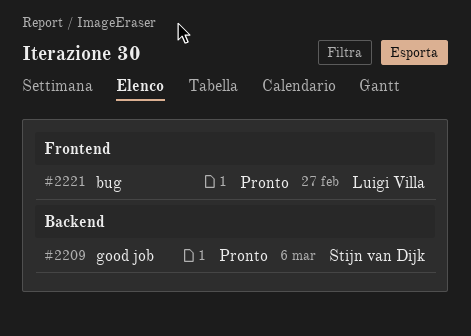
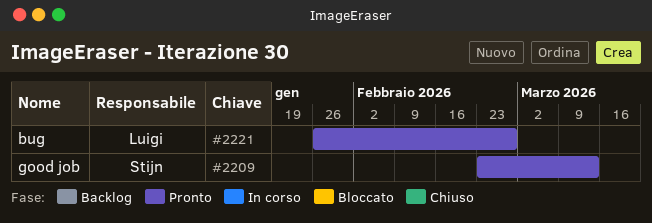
#2209, due: Mar 6 -> Mar 13

